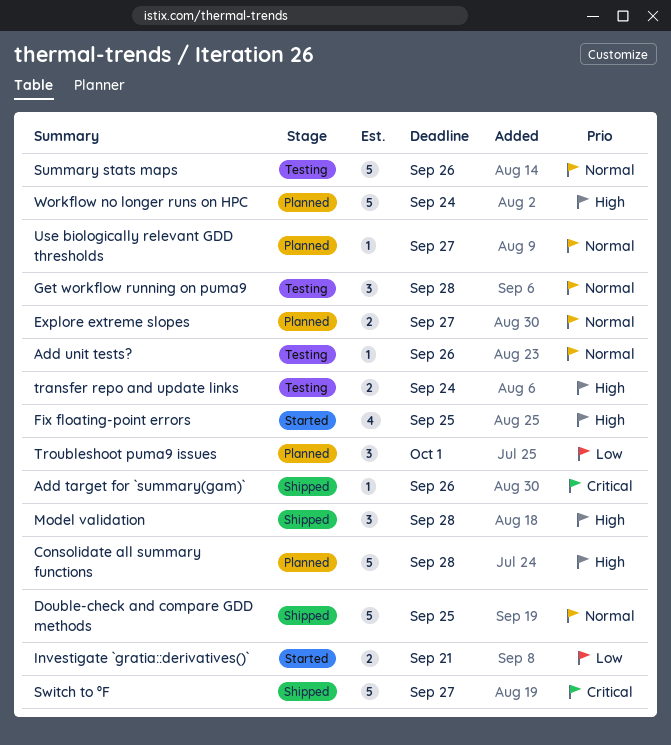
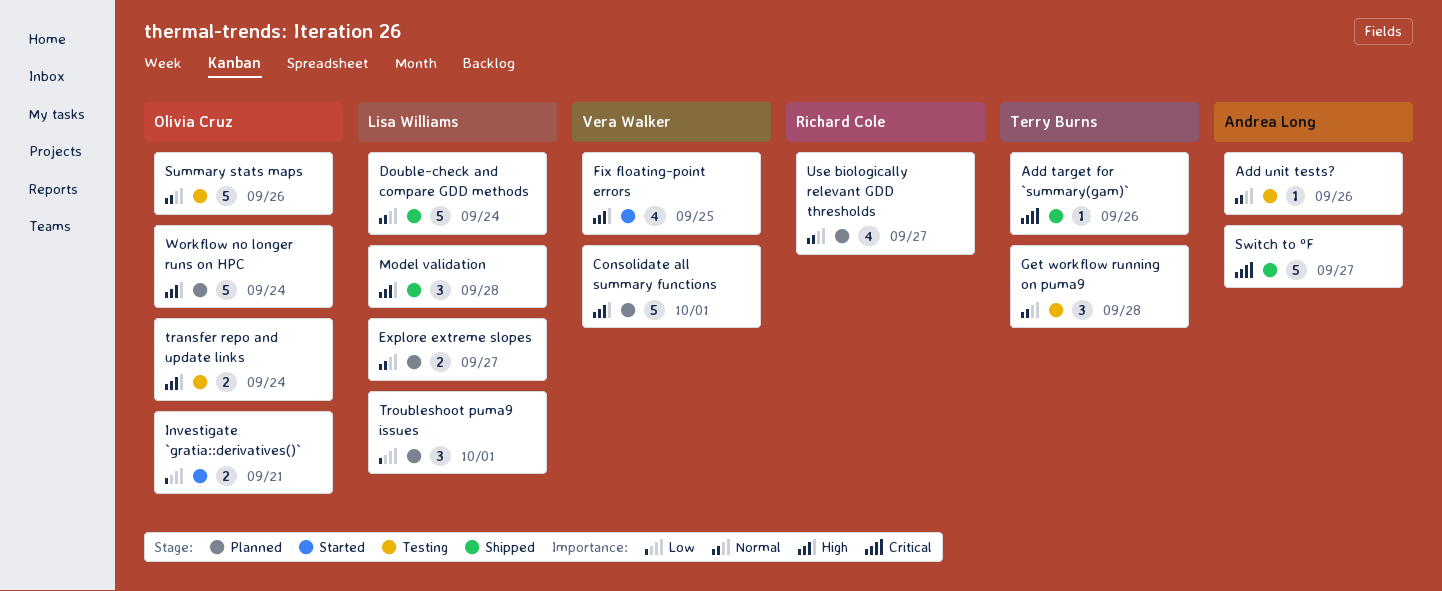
Consolidate all summary functions, due: Sep 28 -> Oct 1
Double-check and compare GDD methods, due: Sep 25 -> Sep 24
Use biologically relevant GDD thresholds, estimate: 1 -> 4

